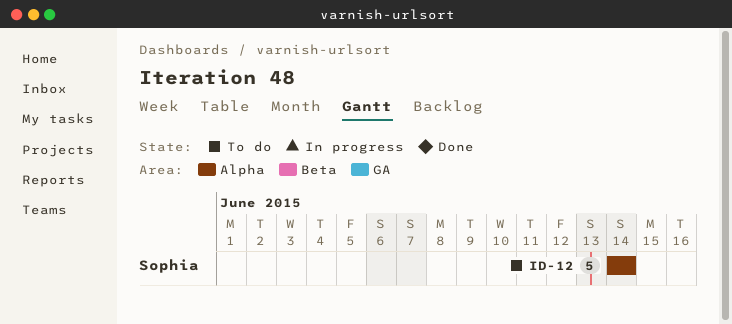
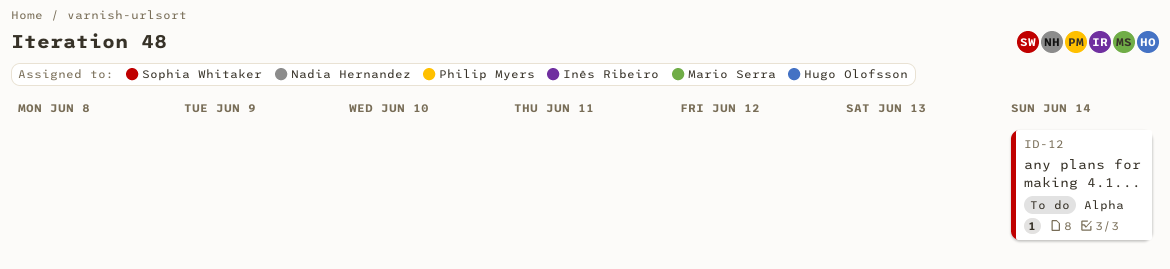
ID-12, estimate: 5 -> 1

